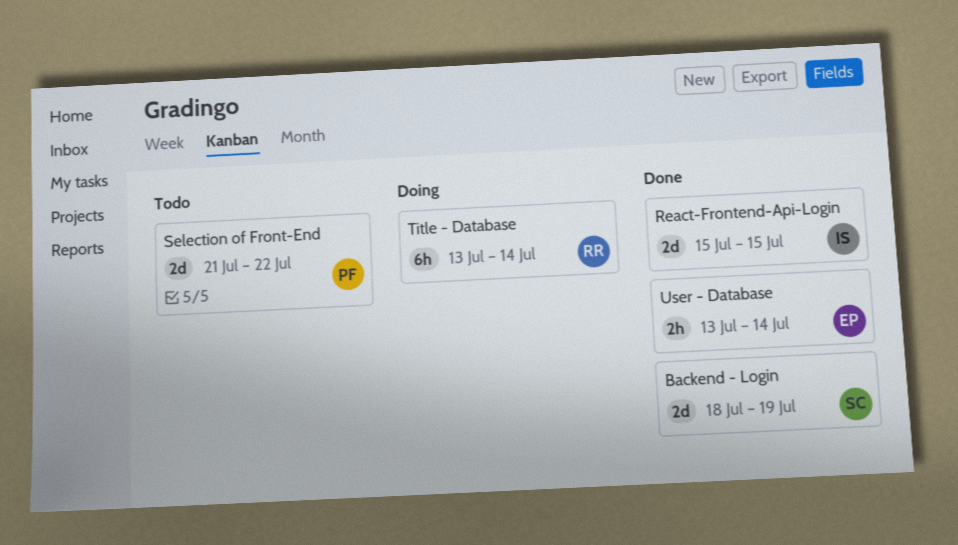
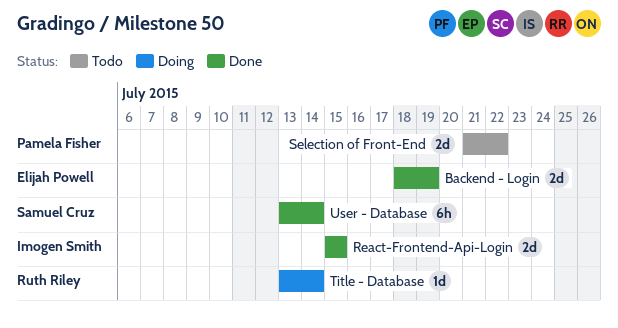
Backend - Login, owner: Samuel Cruz -> Elijah Powell
Title - Database, estimate: 6h -> 1d
User - Database, owner: Elijah Powell -> Samuel Cruz
User - Database, estimate: 2h -> 6h

